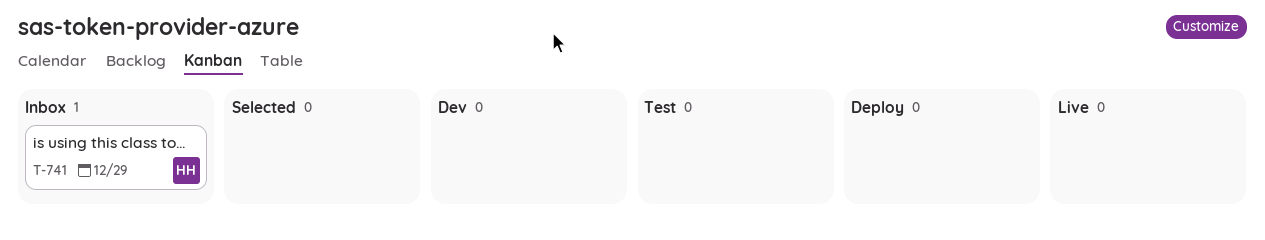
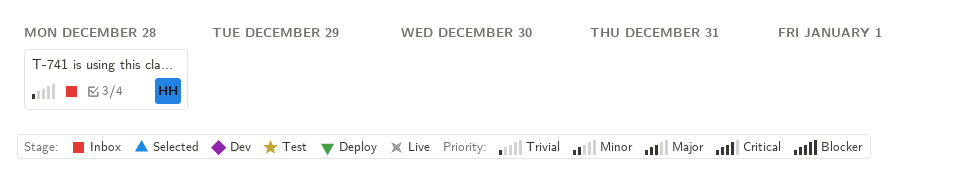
T-741, due: Dec 29 -> Dec 28

